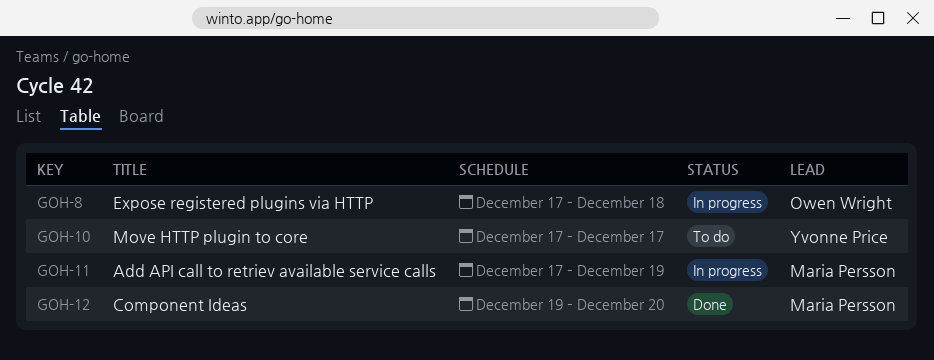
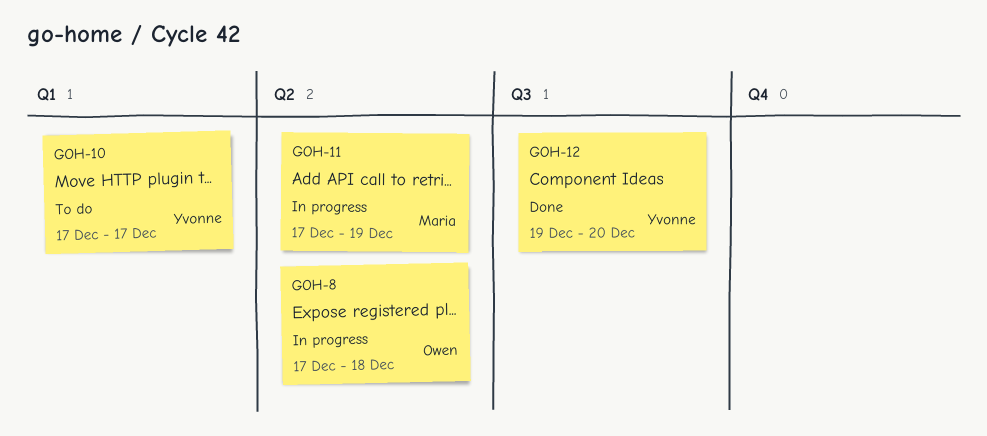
GOH-12, owner: Maria Persson -> Yvonne Price

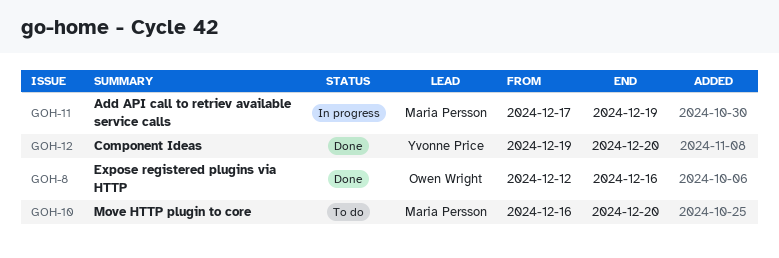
GOH-8, status: In progress -> Done
GOH-8, start: Dec 17 -> Dec 12
GOH-8, due: Dec 18 -> Dec 16
GOH-10, owner: Yvonne Price -> Maria Persson
GOH-10, start: Dec 17 -> Dec 16
GOH-10, due: Dec 17 -> Dec 20

